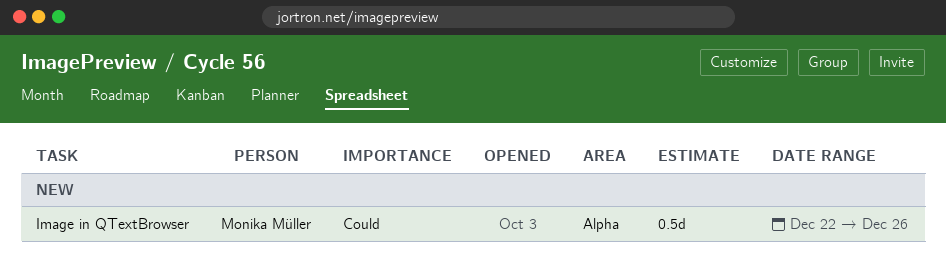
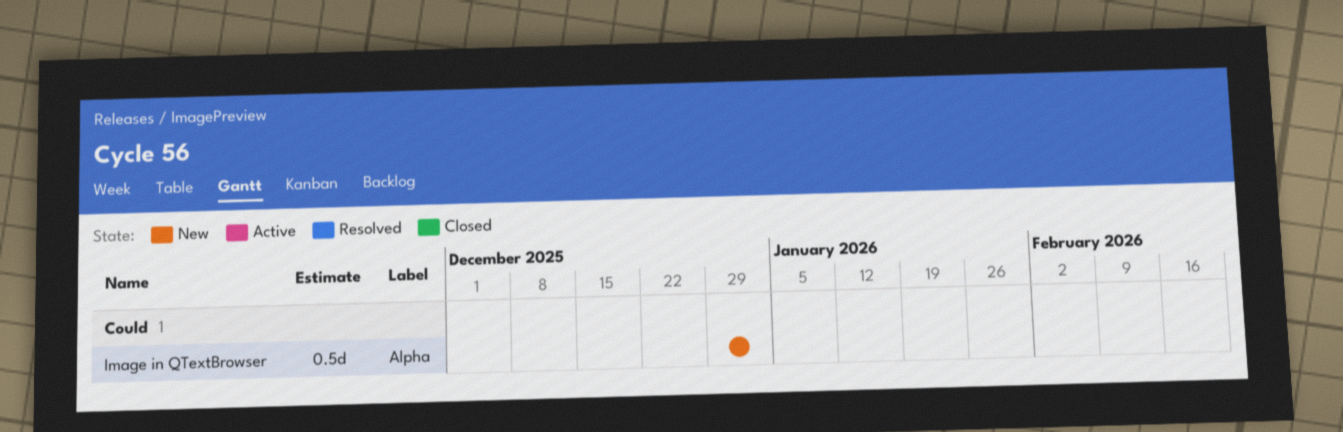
Image in QTextBrowser, start: Dec 22 -> Dec 29
Image in QTextBrowser, due: Dec 26 -> Jan 2

